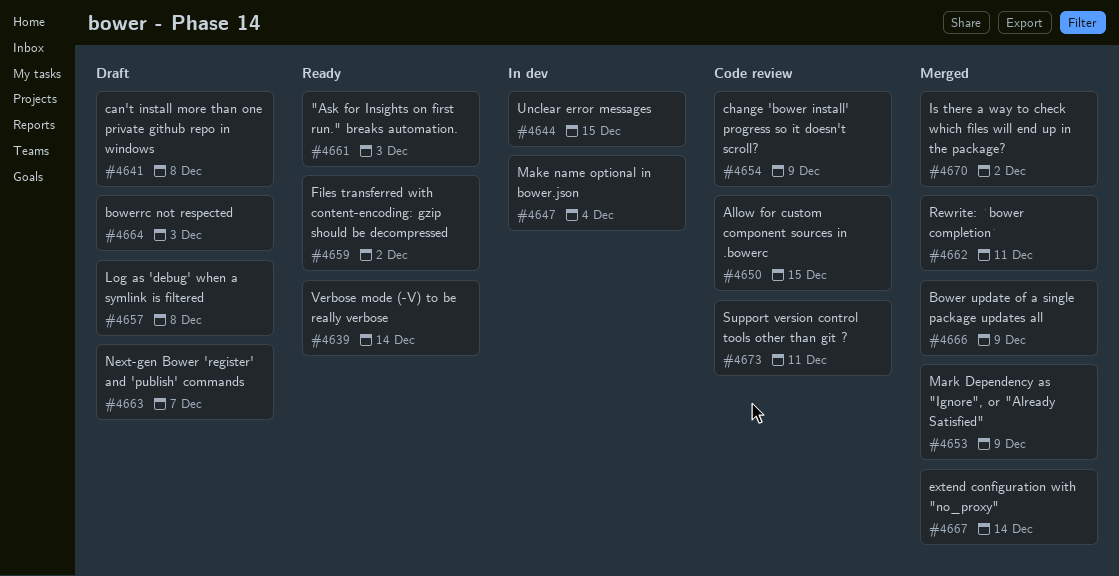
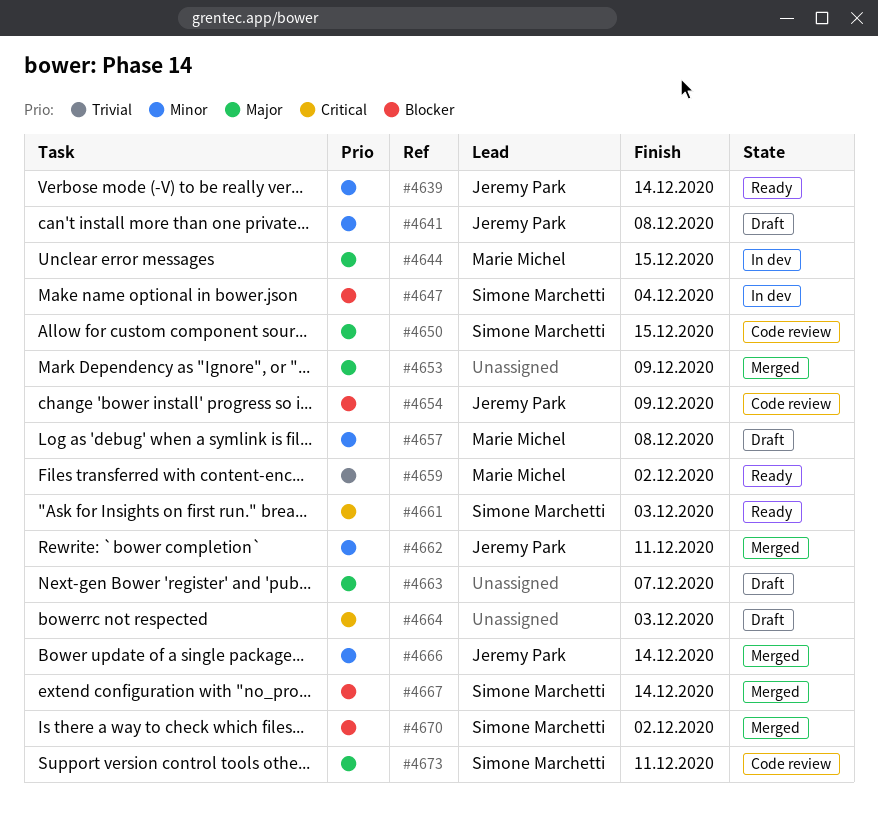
#4666, due: Dec 9 -> Dec 14

